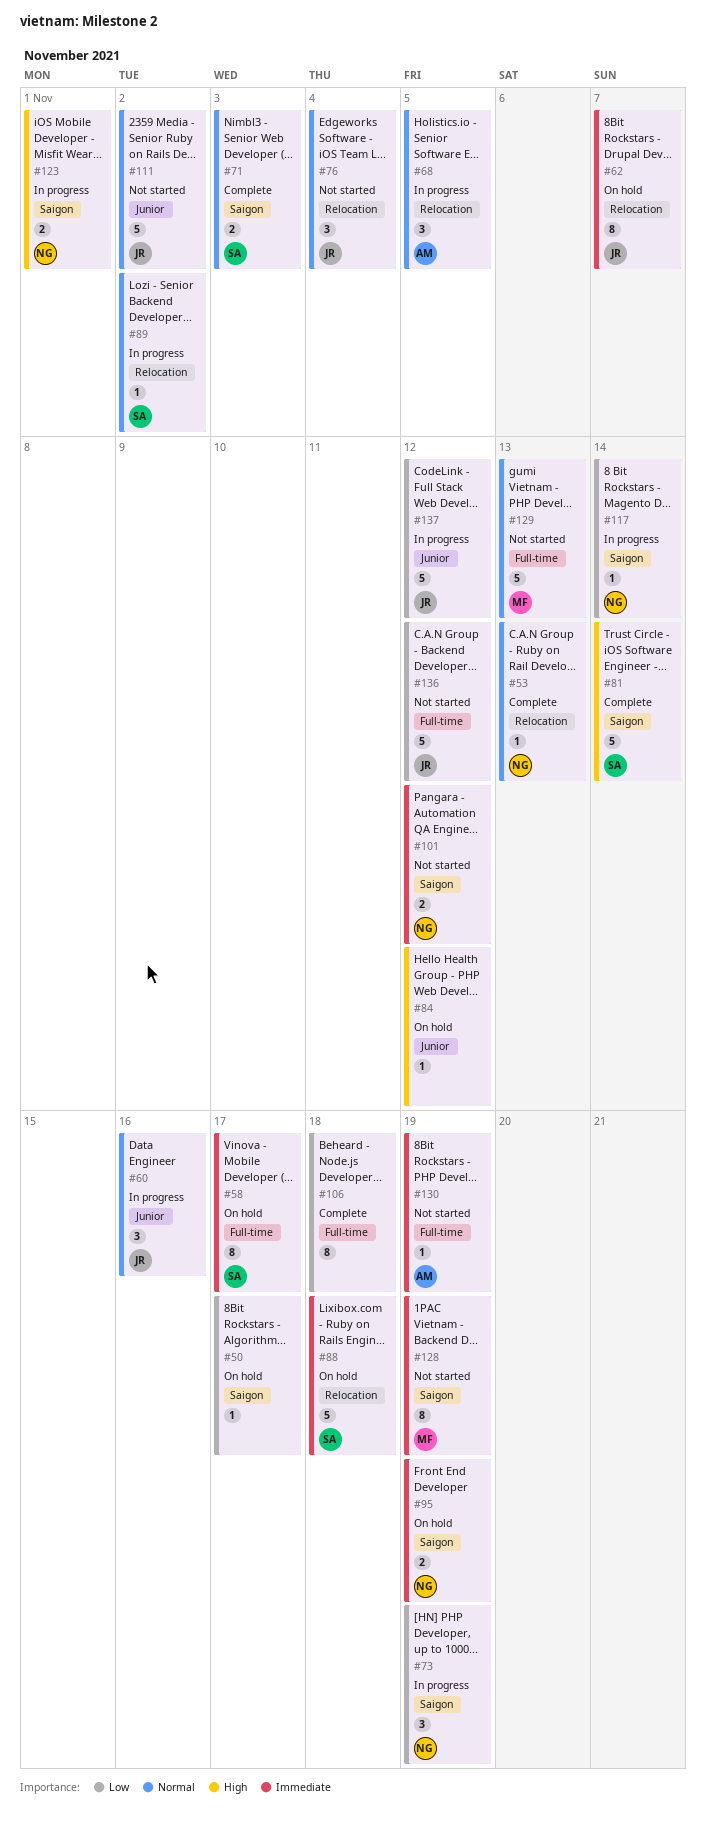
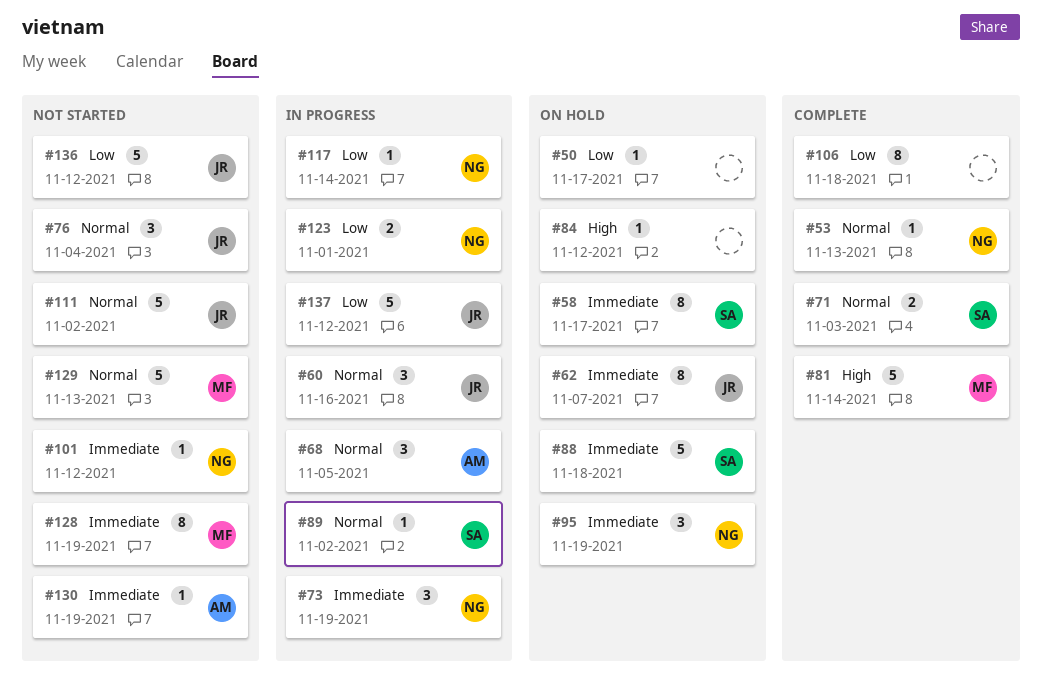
#73, priority: Low -> Immediate
#81, owner: SA -> MF
#95, estimate: 2 -> 3
#101, estimate: 2 -> 1
#123, priority: High -> Low

